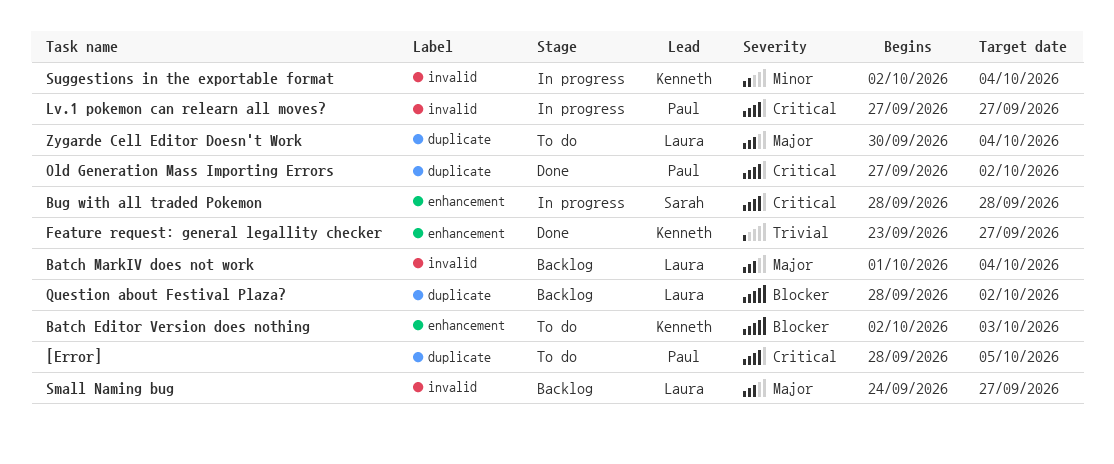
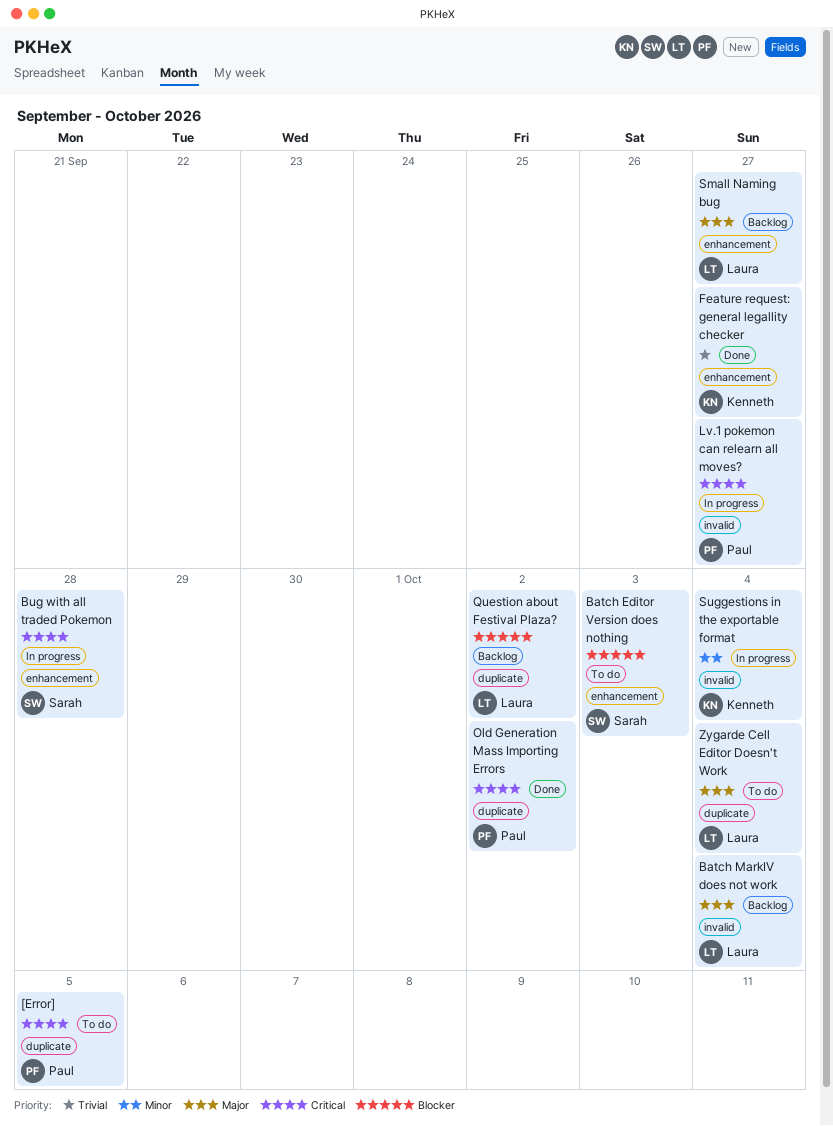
Batch Editor Version does nothing, owner: Kenneth -> Sarah
Small Naming bug, label: invalid -> enhancement

